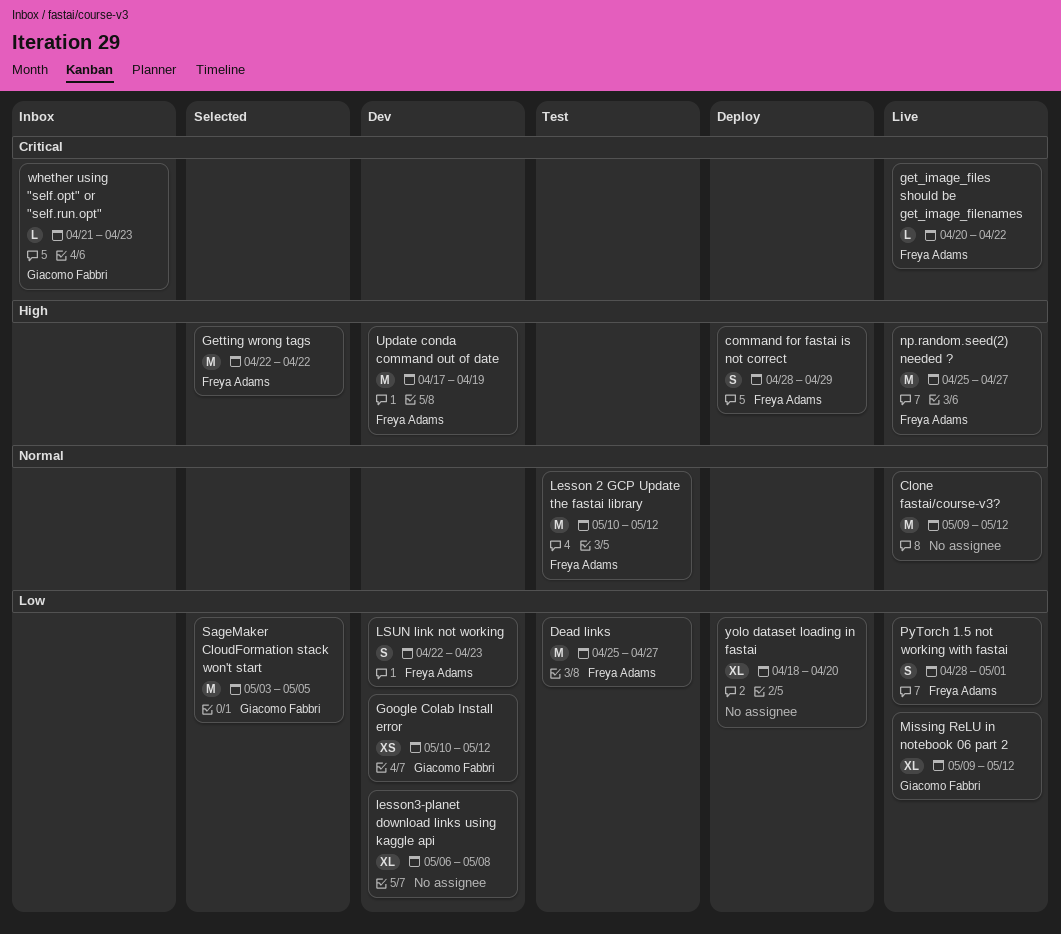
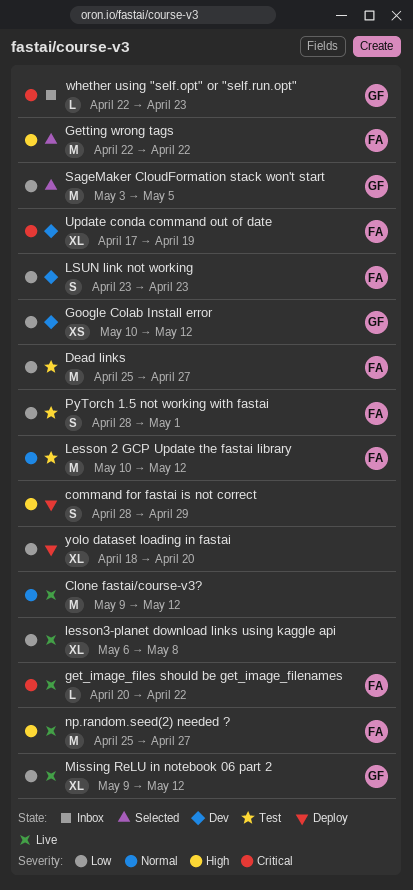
command for fastai is not correct, owner: Freya Adams -> none
lesson3-planet download links using kaggle api, status: Dev -> Live
LSUN link not working, start: Apr 22 -> Apr 23
PyTorch 1.5 not working with fastai, status: Live -> Test
Update conda command out of date, priority: High -> Critical
Update conda command out of date, estimate: M -> XL
whether using "self.opt" or "self.run.opt", start: Apr 21 -> Apr 22

